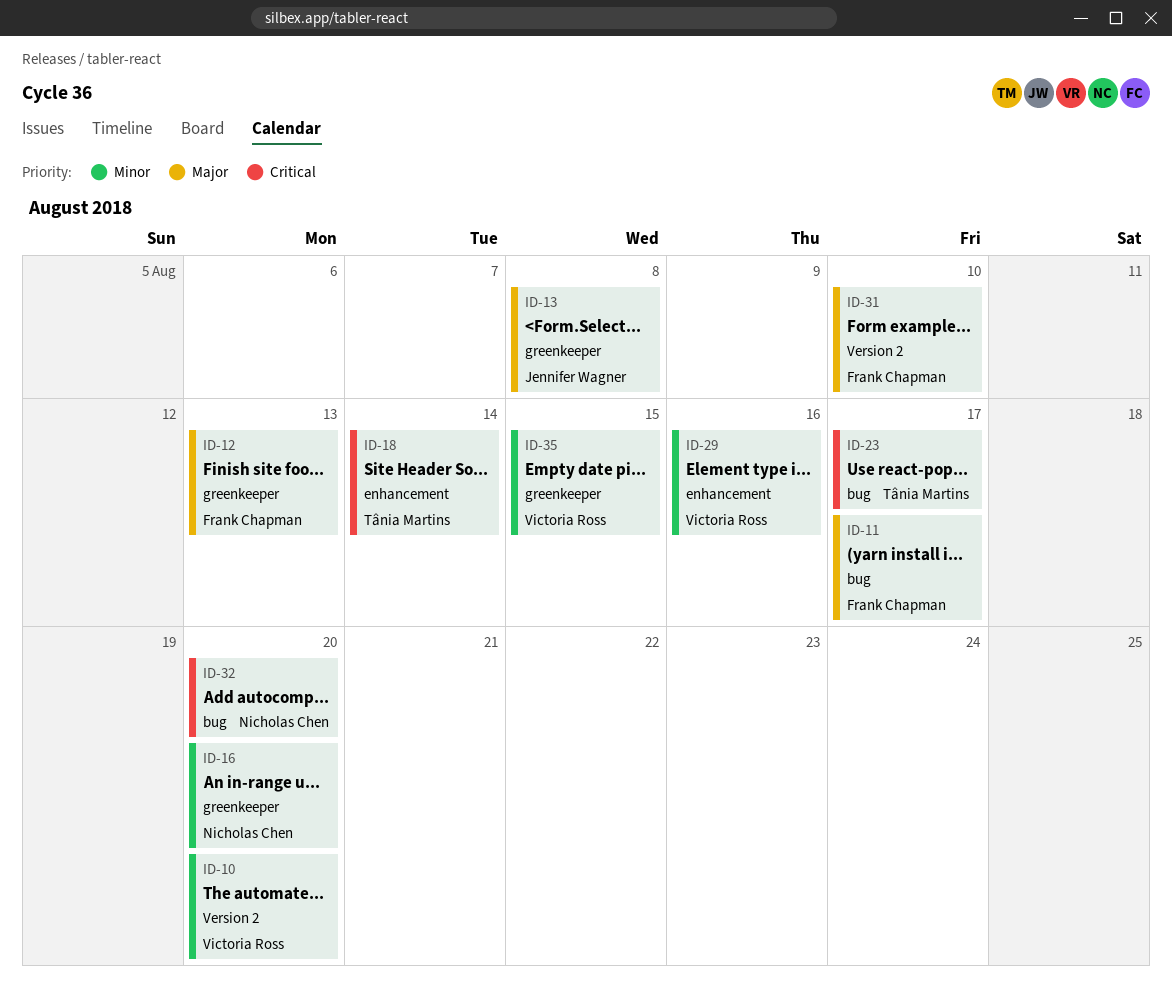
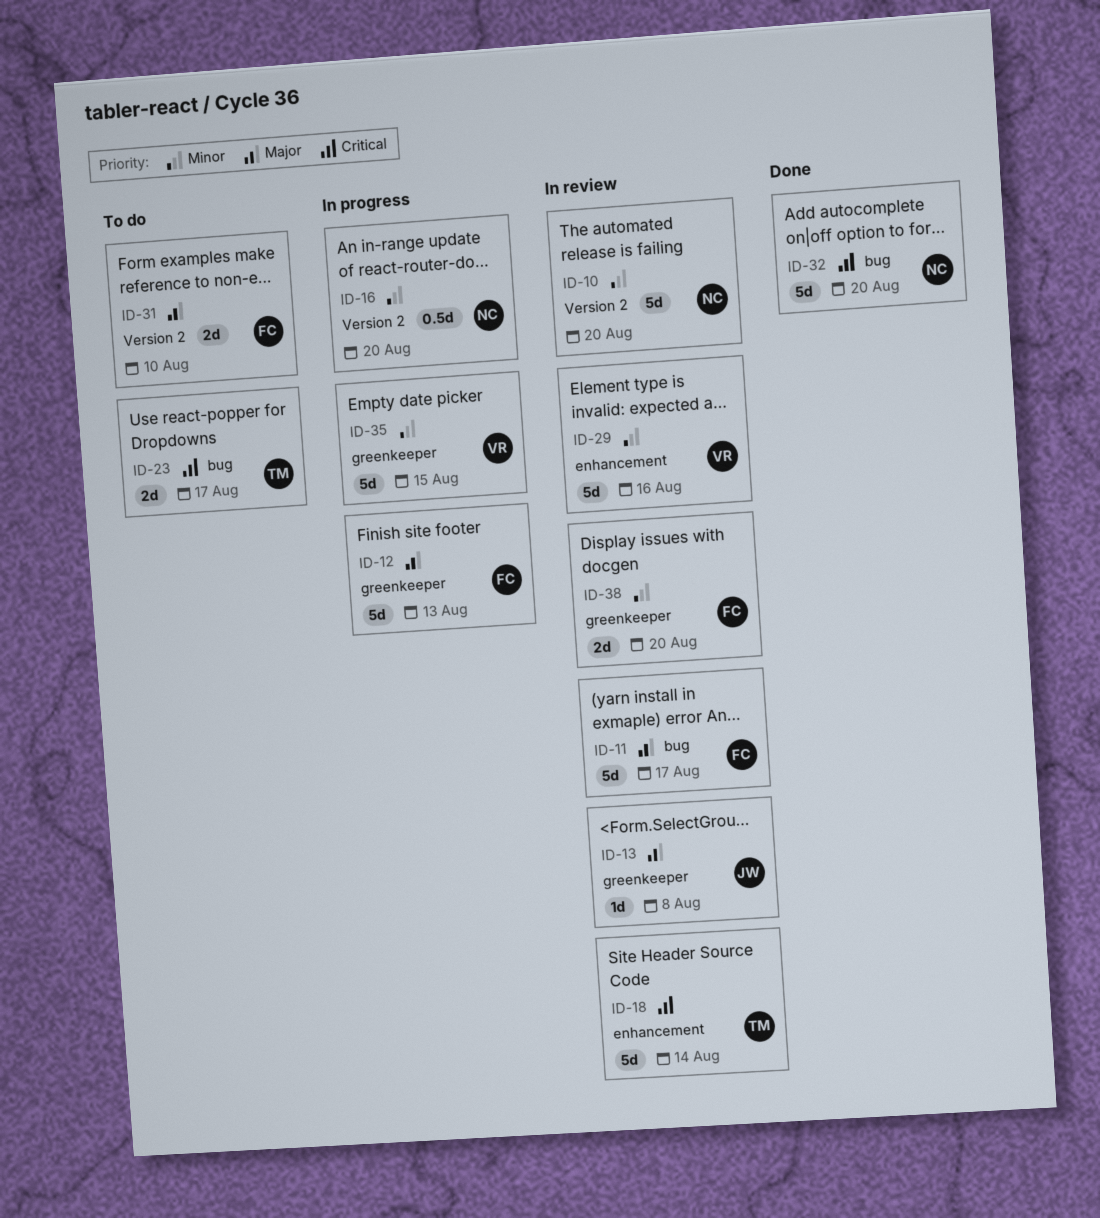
ID-10, owner: Victoria Ross -> Nicholas Chen
ID-16, label: greenkeeper -> Version 2
ID-38: none -> present

